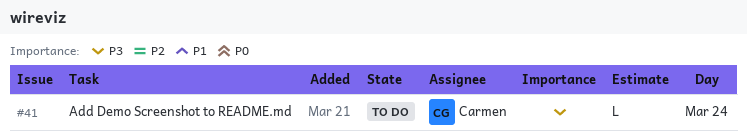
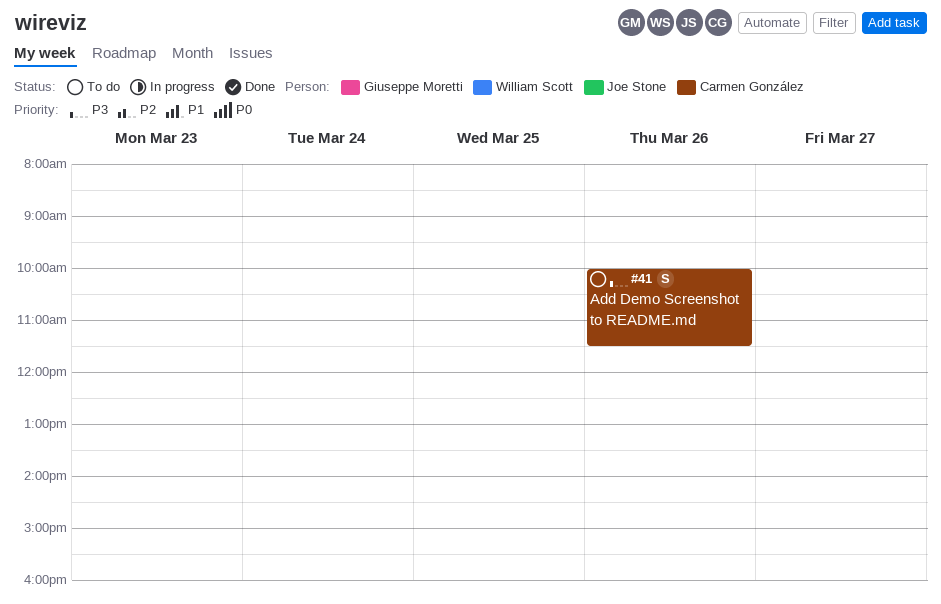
#41, estimate: L -> S
#41, day: Mar 24 -> Mar 26

